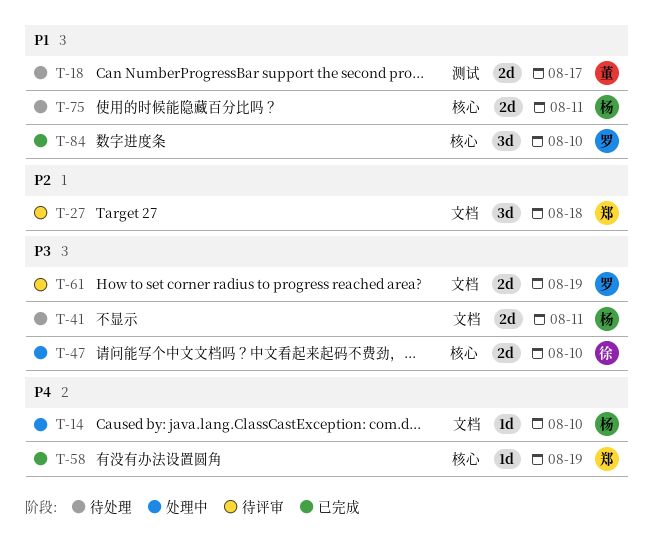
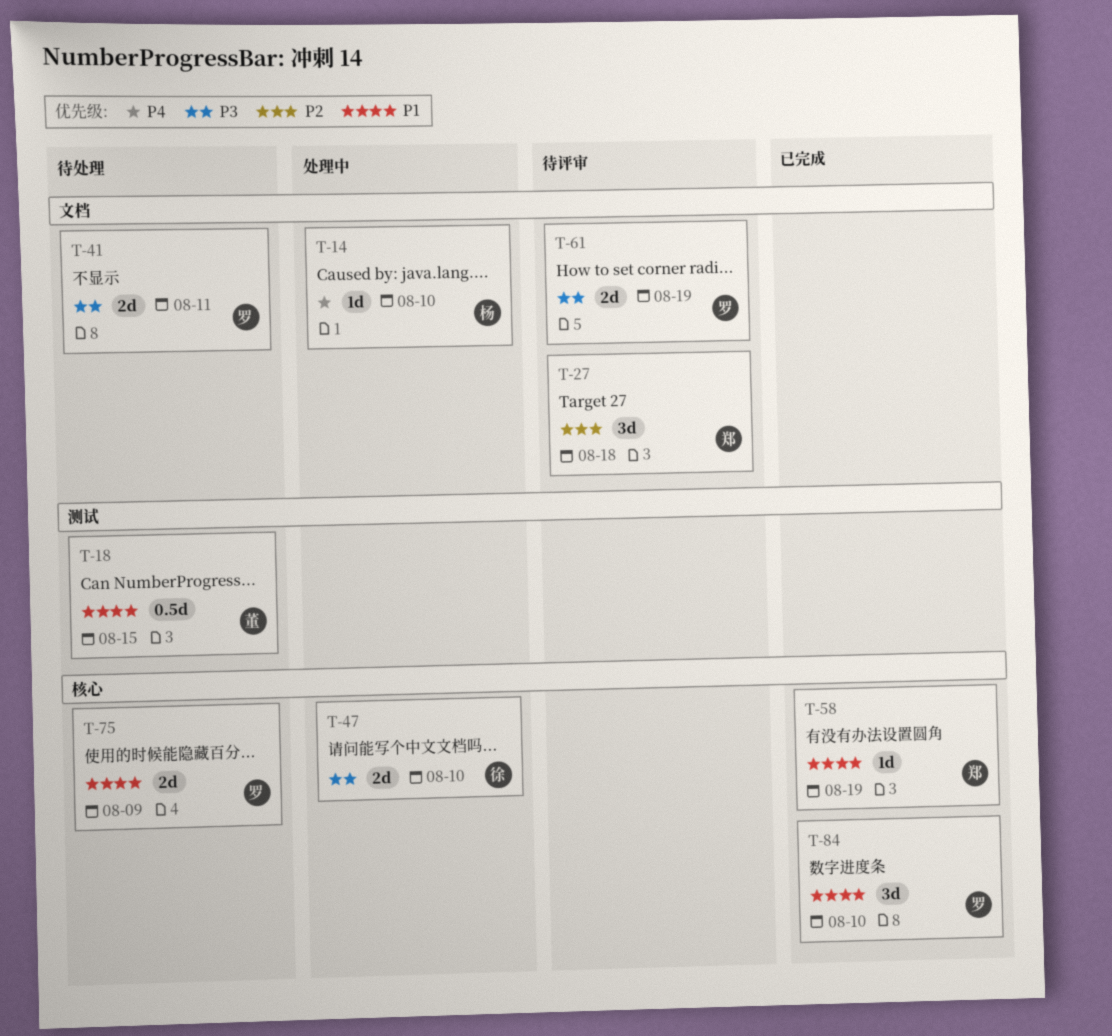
T-18, estimate: 2d -> 0.5d
T-18, due: Aug 17 -> Aug 15
T-41, owner: 杨 -> 罗
T-58, priority: P4 -> P1
T-75, owner: 杨 -> 罗
T-75, due: Aug 11 -> Aug 9

